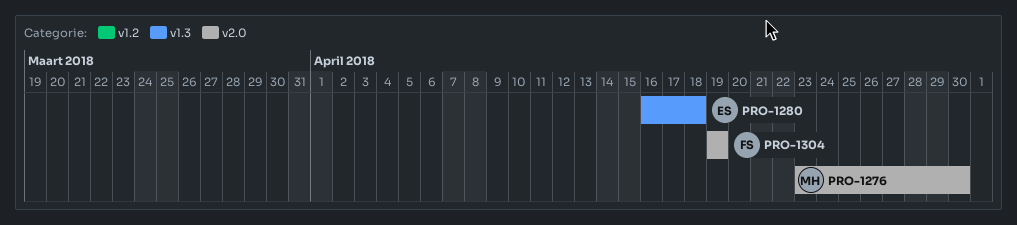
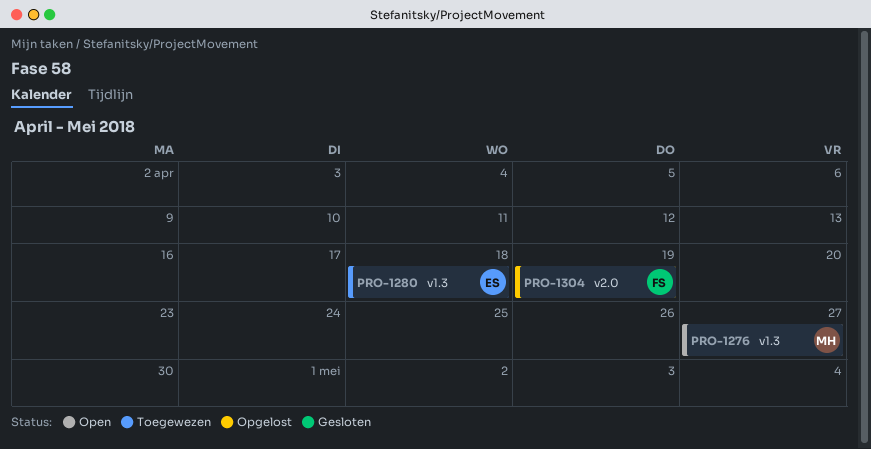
PRO-1276, label: v2.0 -> v1.3
PRO-1276, due: Apr 30 -> Apr 27

